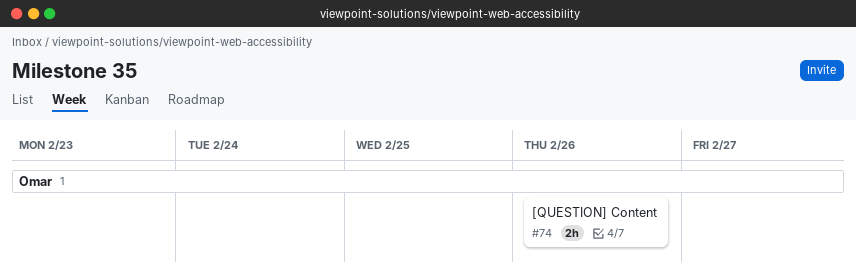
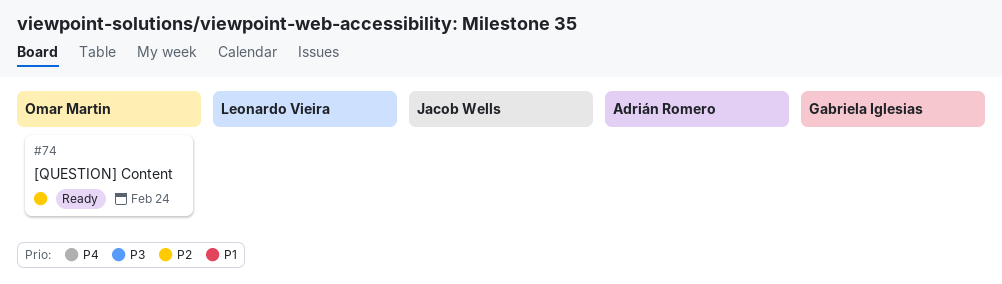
#74, due: Feb 26 -> Feb 24

